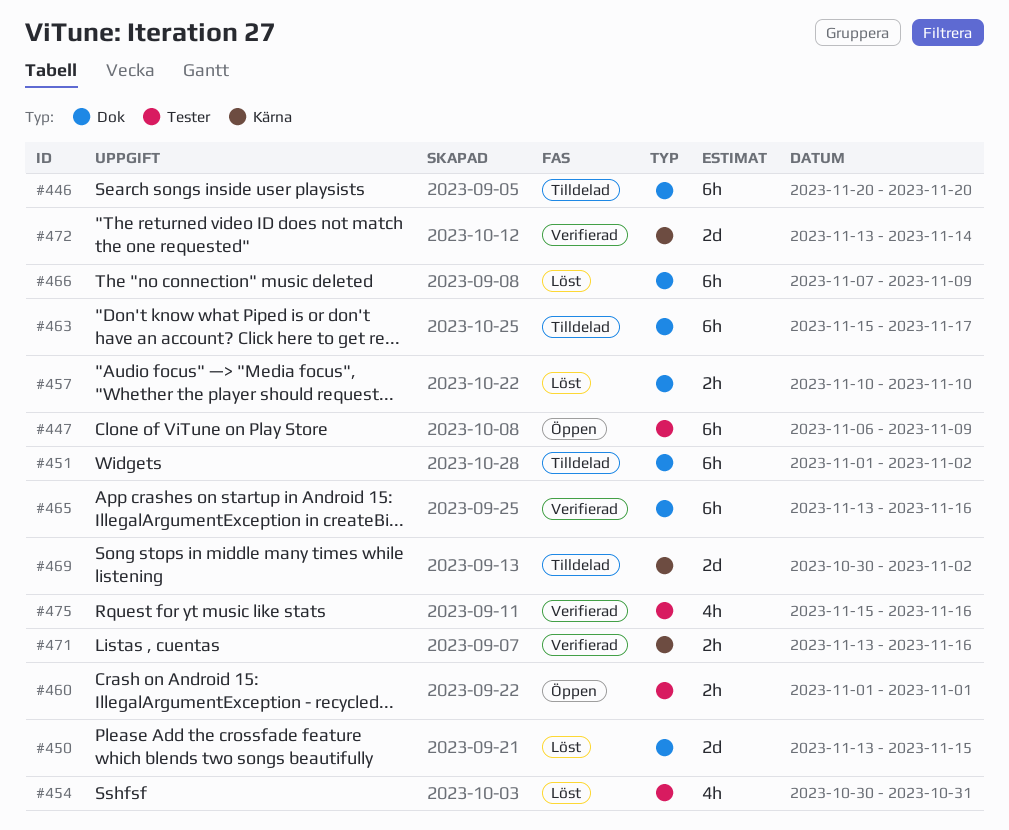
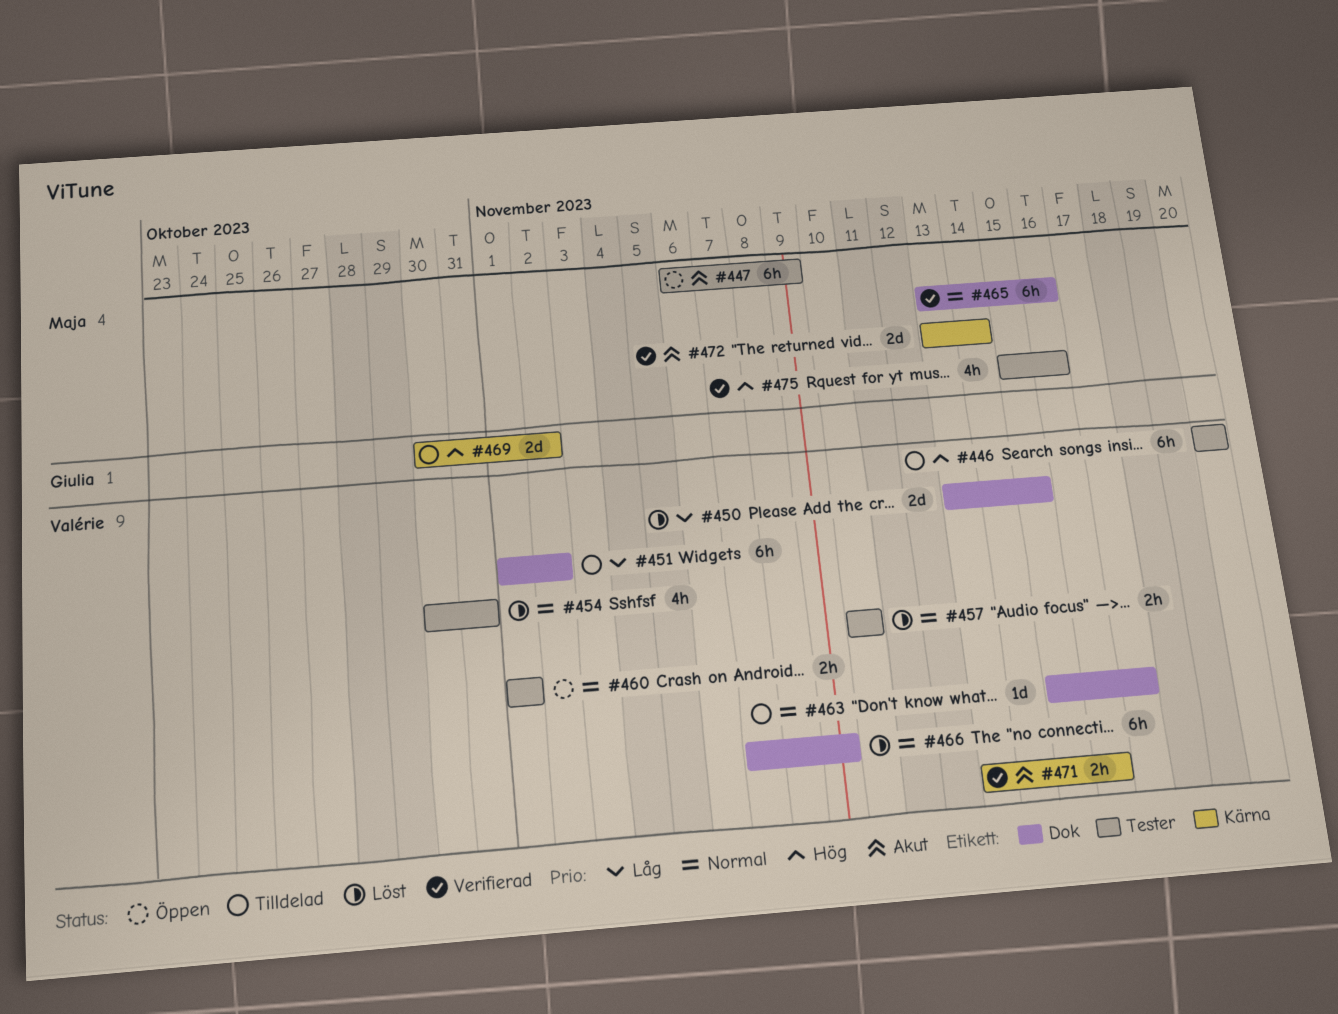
#446, label: Dok -> Tester
#457, label: Dok -> Tester
#463, estimate: 6h -> 1d

